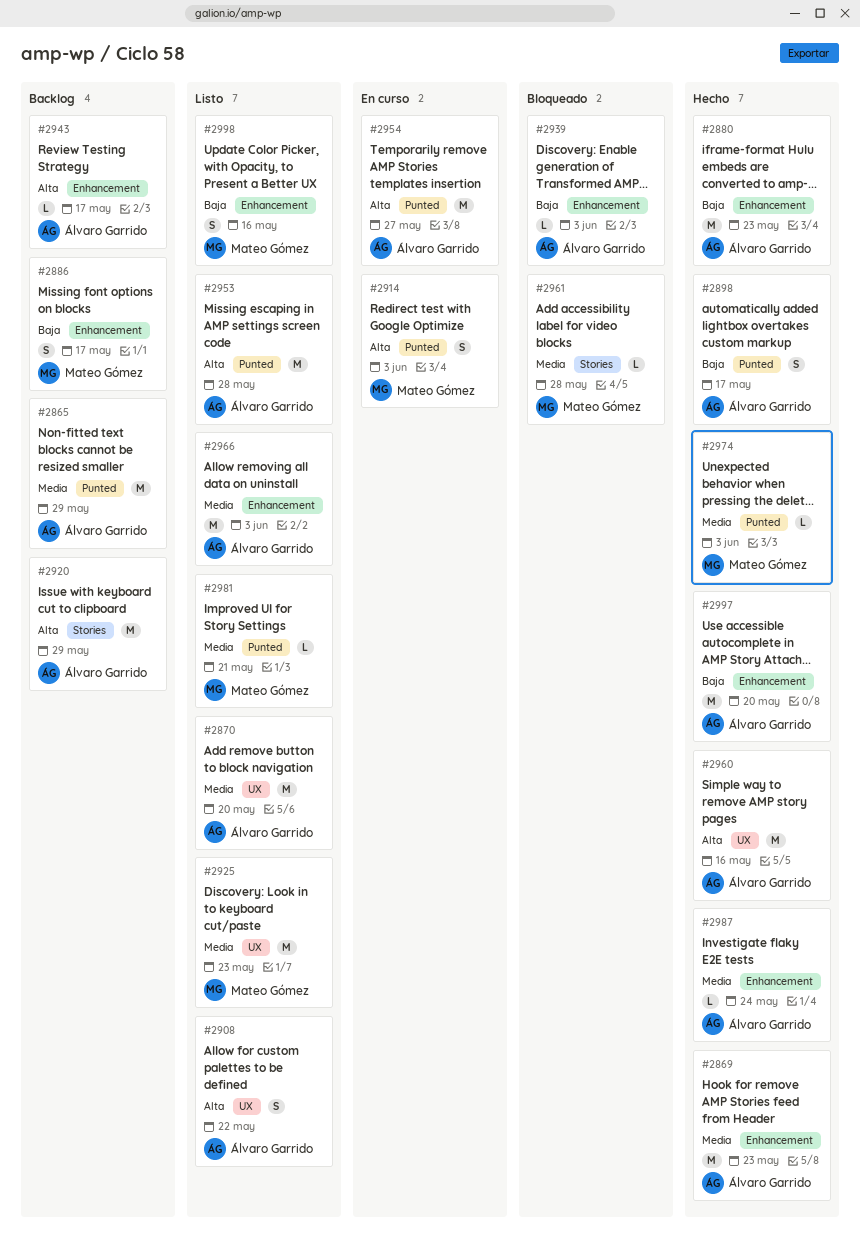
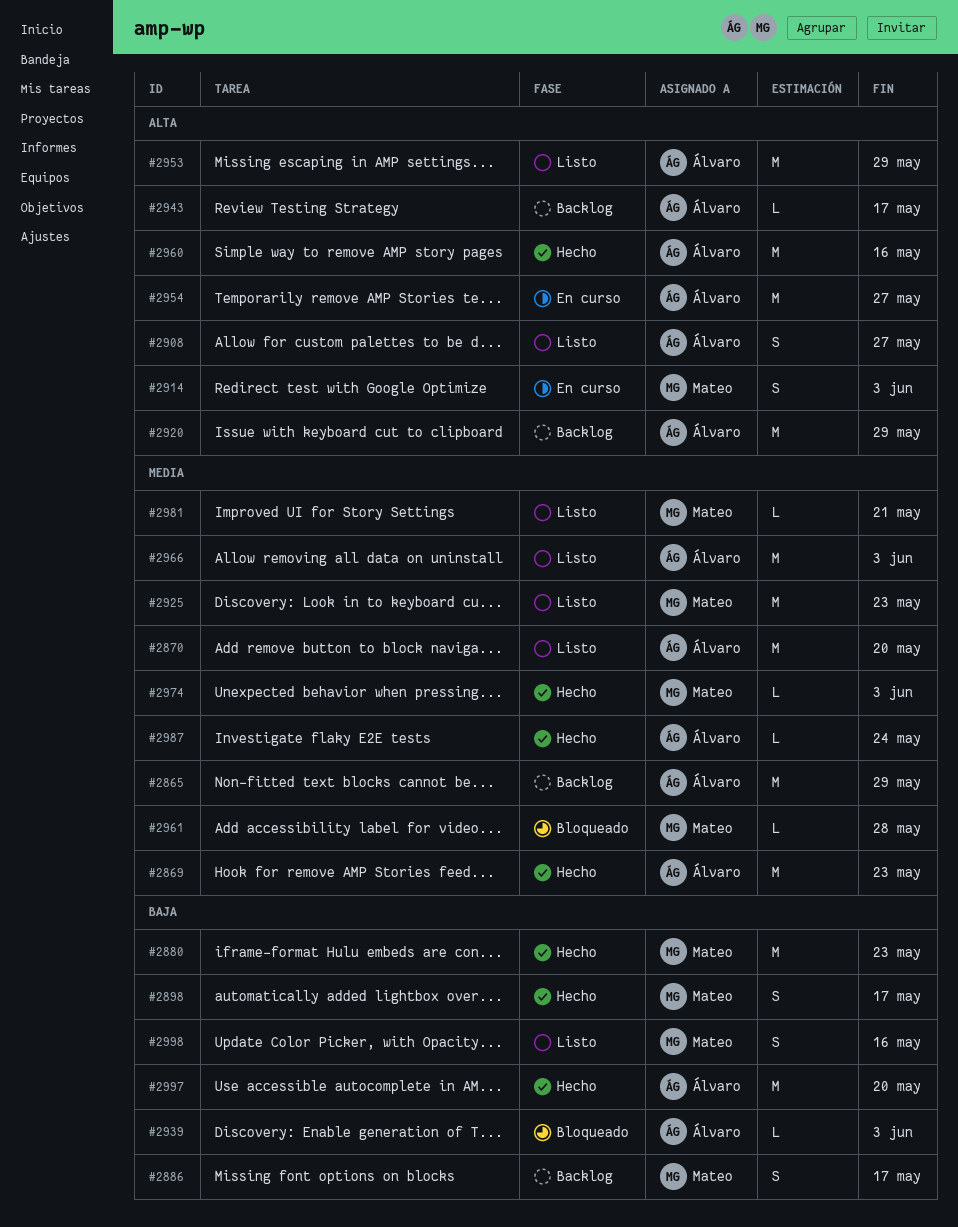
#2880, owner: Álvaro Garrido -> Mateo Gómez
#2898, owner: Álvaro Garrido -> Mateo Gómez
#2908, due: May 22 -> May 27
#2953, due: May 28 -> May 29

